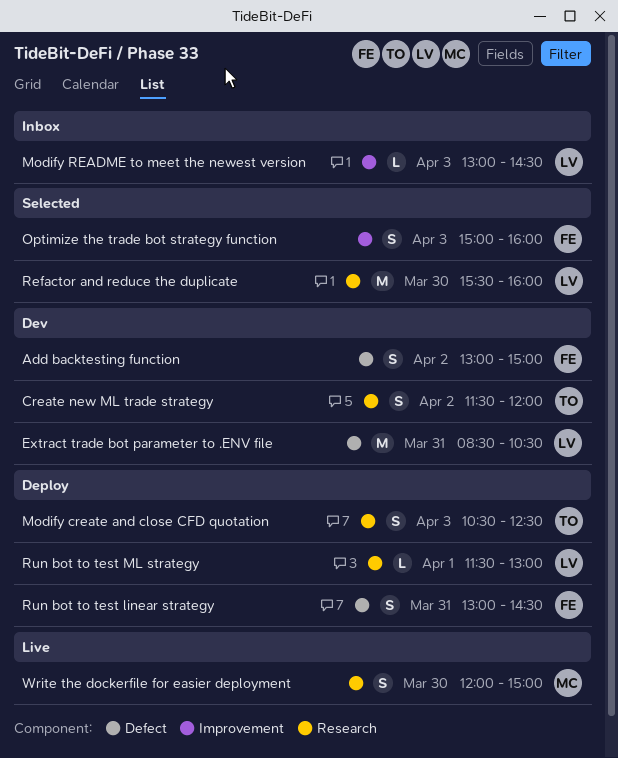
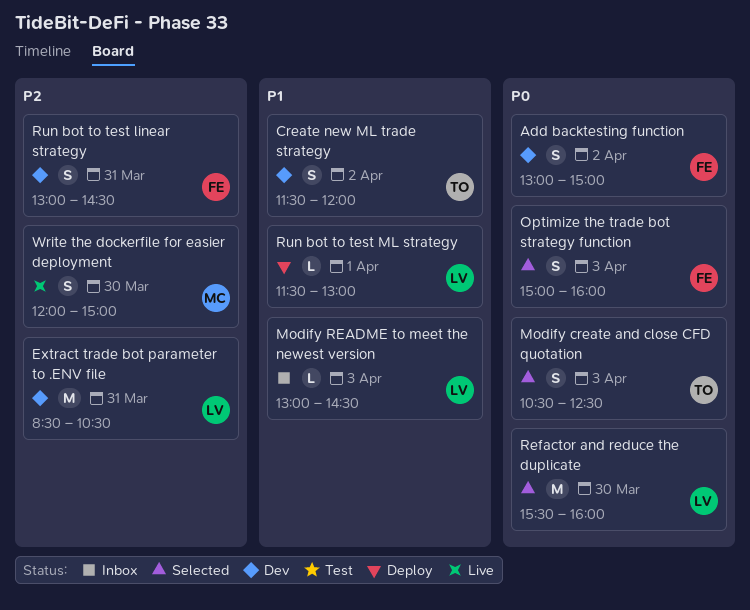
Modify create and close CFD quotation, status: Deploy -> Selected
Run bot to test linear strategy, status: Deploy -> Dev

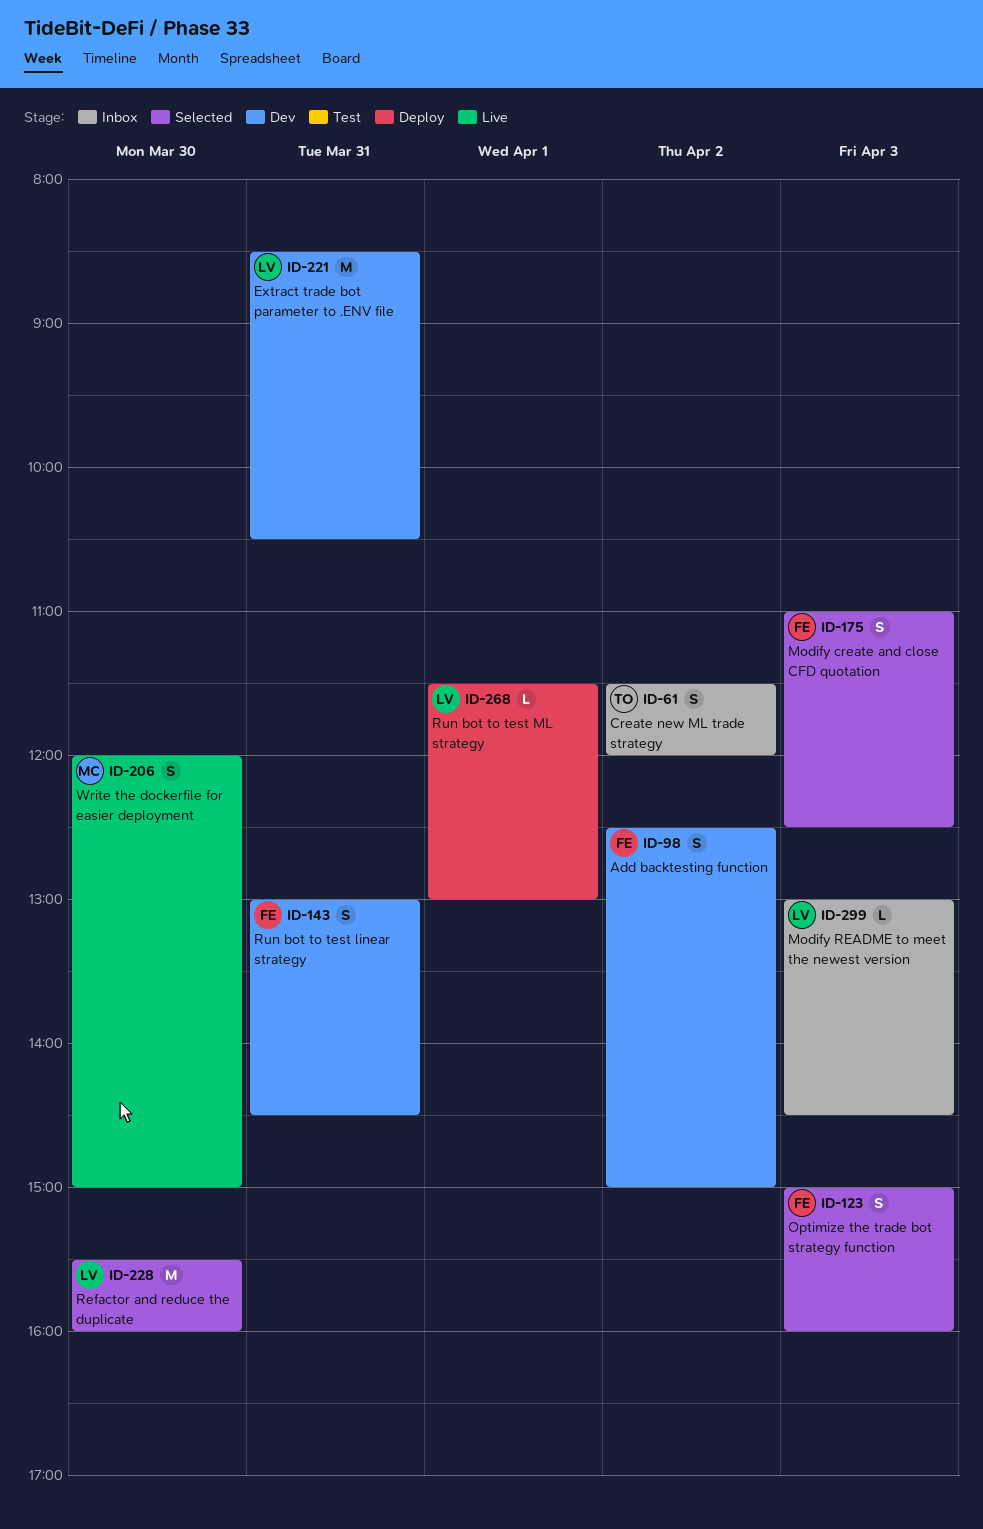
Add backtesting function, begins: 13:00 -> 12:30
Create new ML trade strategy, status: Dev -> Inbox
Modify create and close CFD quotation, owner: TO -> FE
Modify create and close CFD quotation, begins: 10:30 -> 11:00

